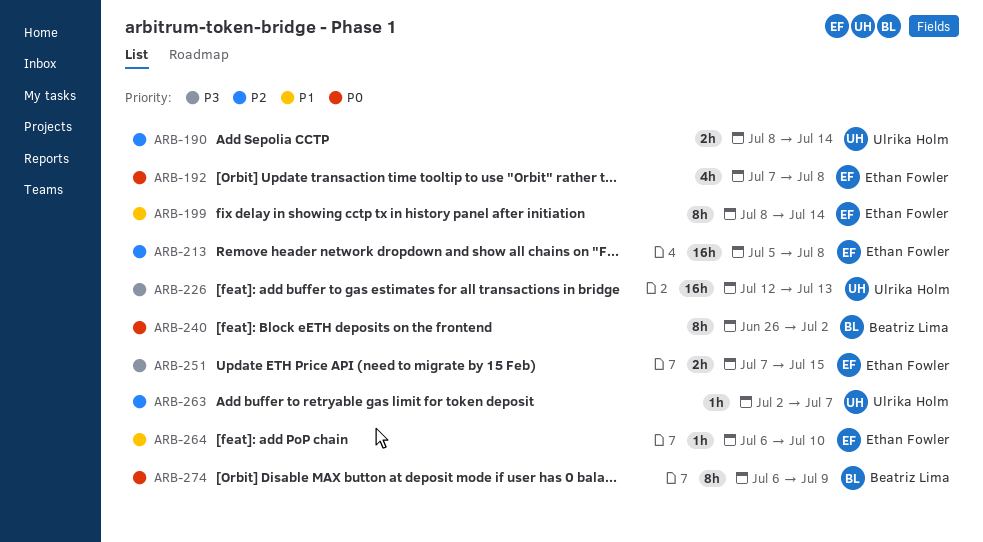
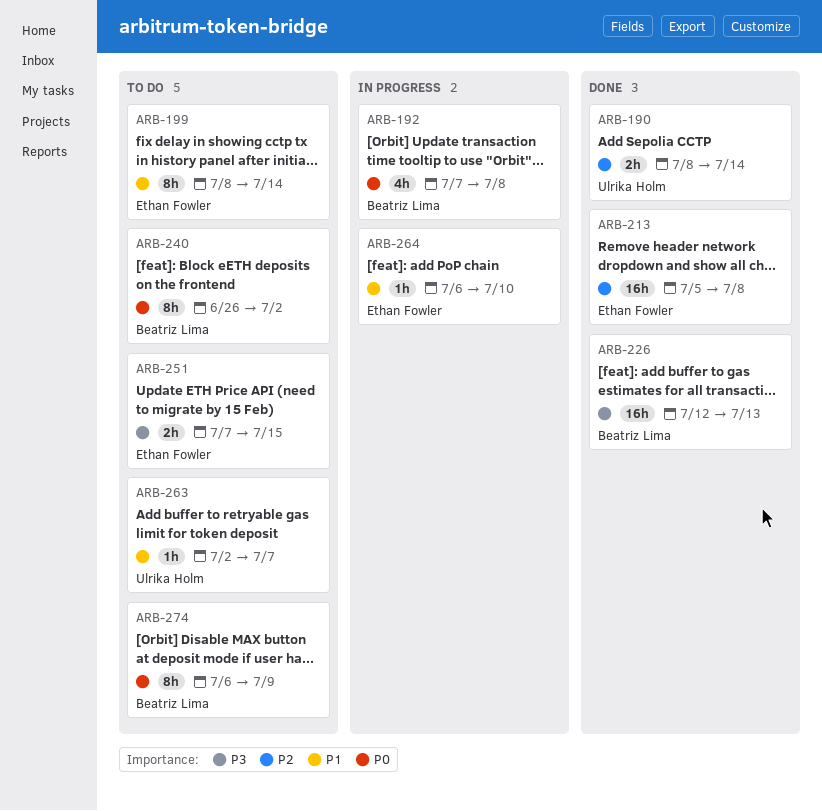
ARB-192, owner: Ethan Fowler -> Beatriz Lima
ARB-226, owner: Ulrika Holm -> Beatriz Lima
ARB-263, priority: P2 -> P1

